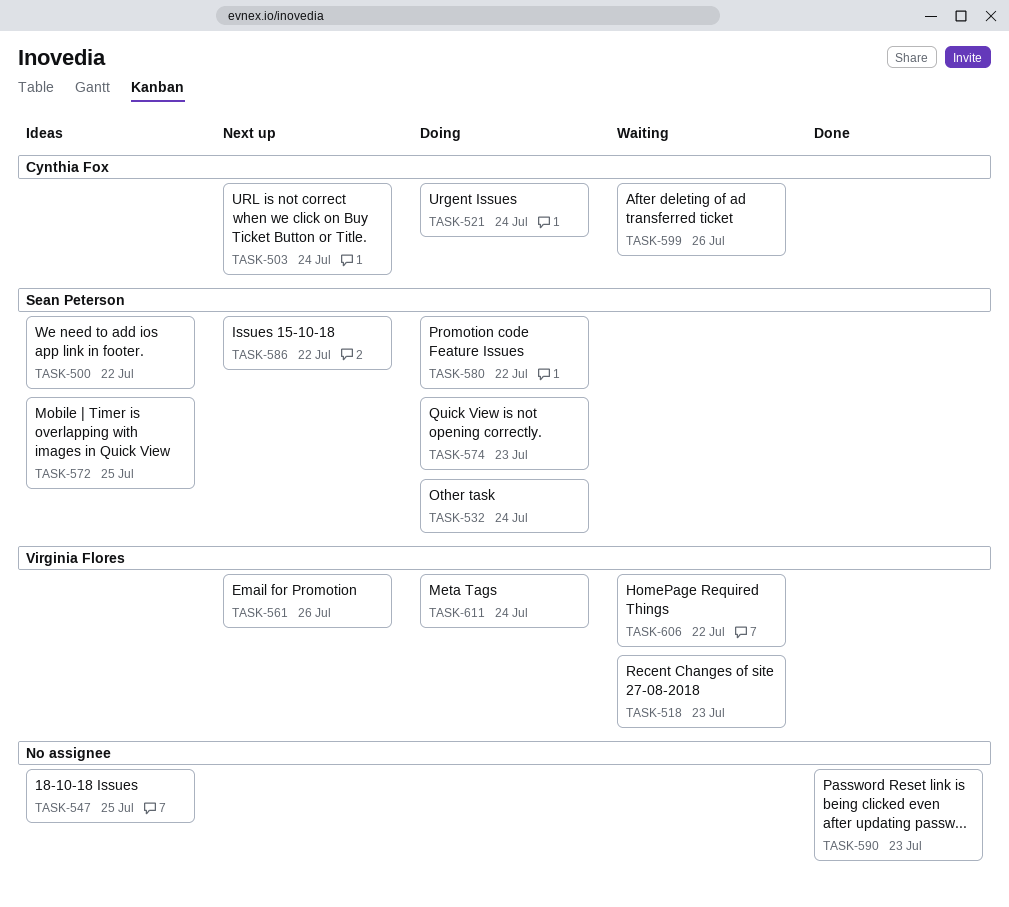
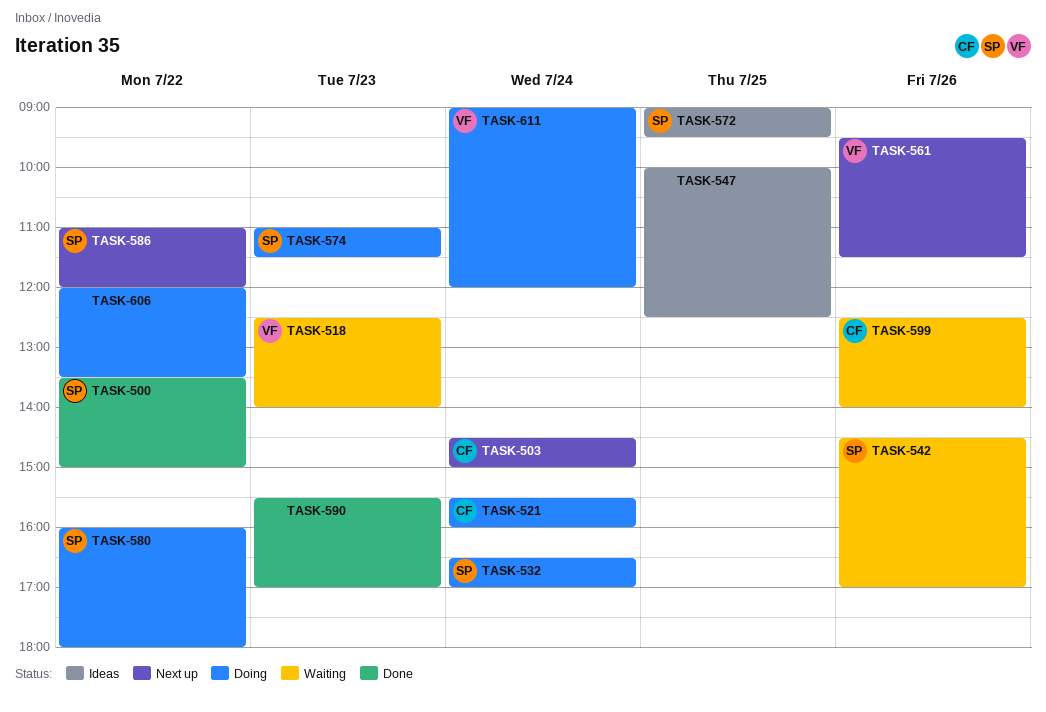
TASK-500, status: Ideas -> Done
TASK-542: none -> present
TASK-606, status: Waiting -> Doing
TASK-606, owner: Virginia Flores -> none

